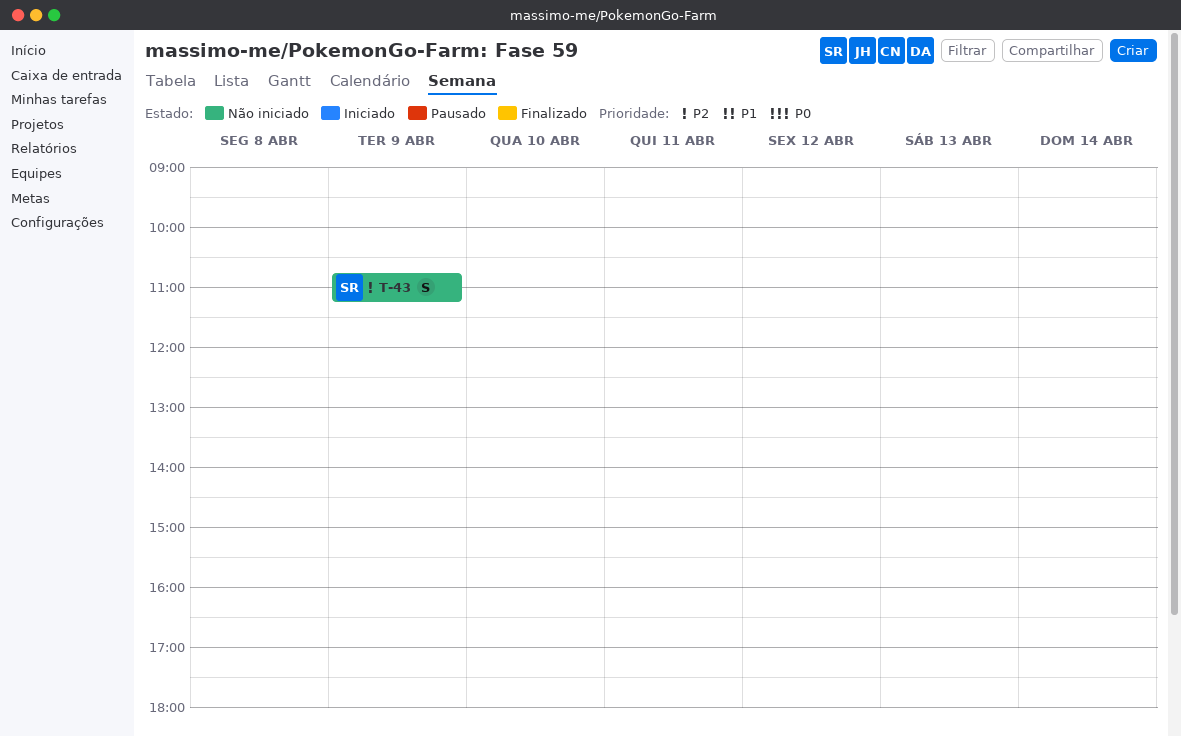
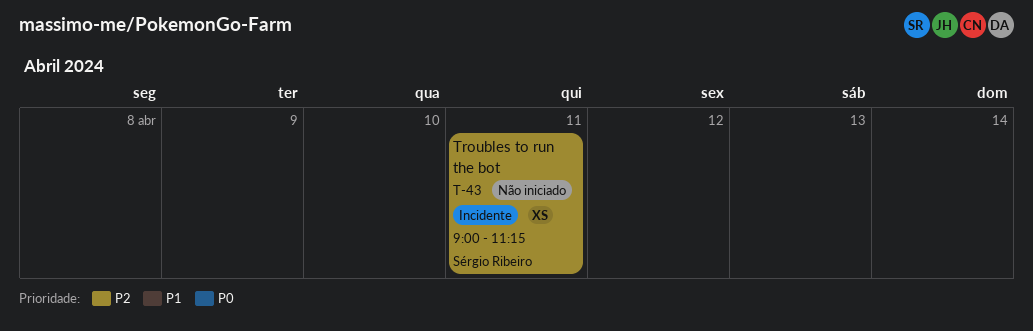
T-43, estimate: S -> XS
T-43, day: Apr 9 -> Apr 11
T-43, begins: 10:45 -> 09:00

